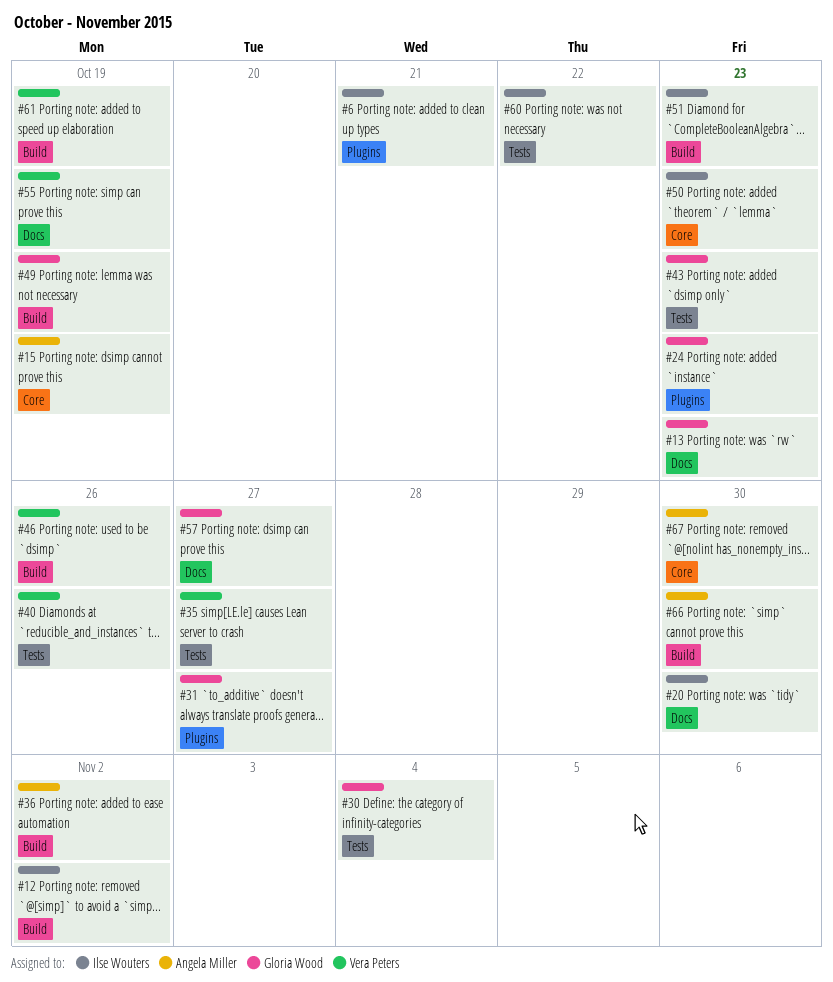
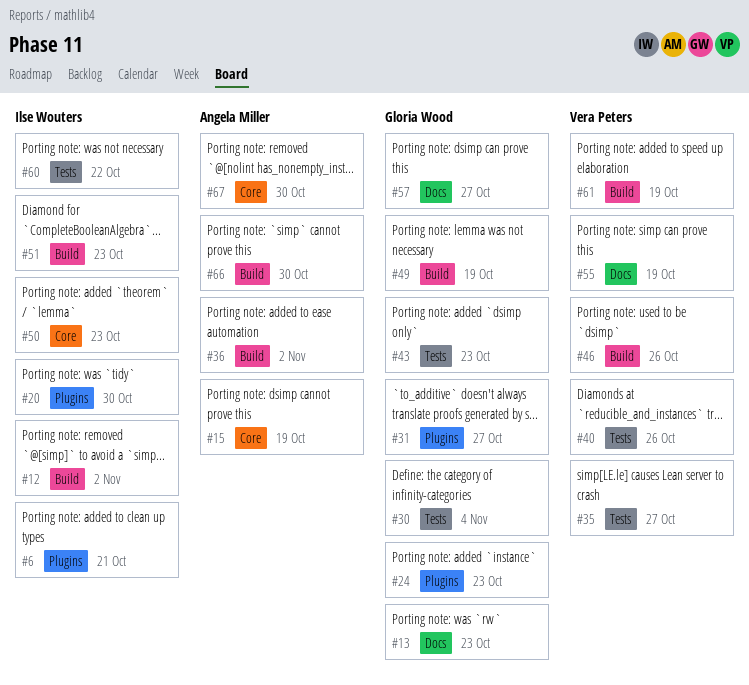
#20, label: Docs -> Plugins

